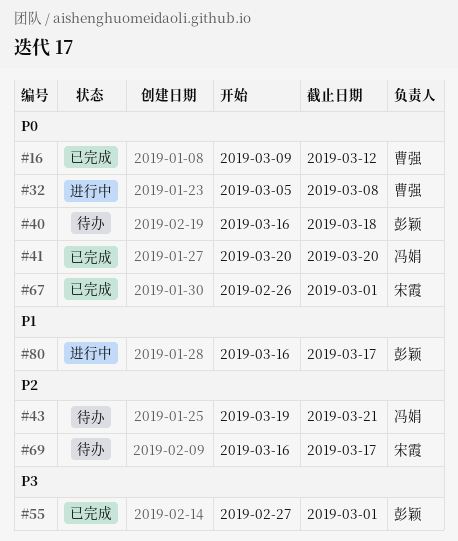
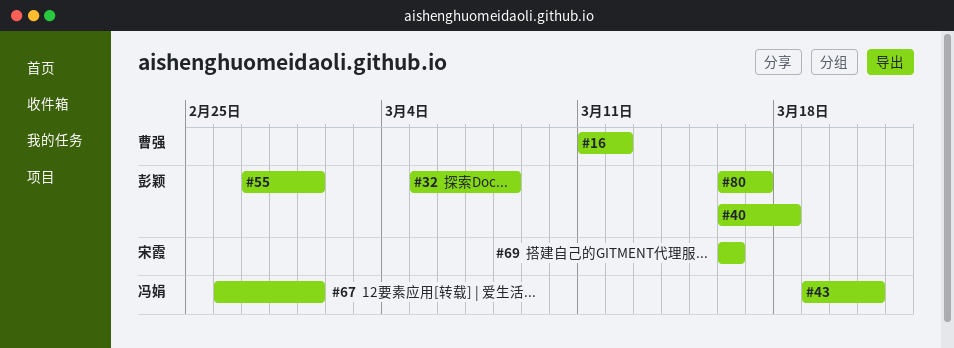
#16, start: Mar 9 -> Mar 11
#32, owner: 曹强 -> 彭颖
#41: present -> none
#67, owner: 宋霞 -> 冯娟
#69, due: Mar 17 -> Mar 16

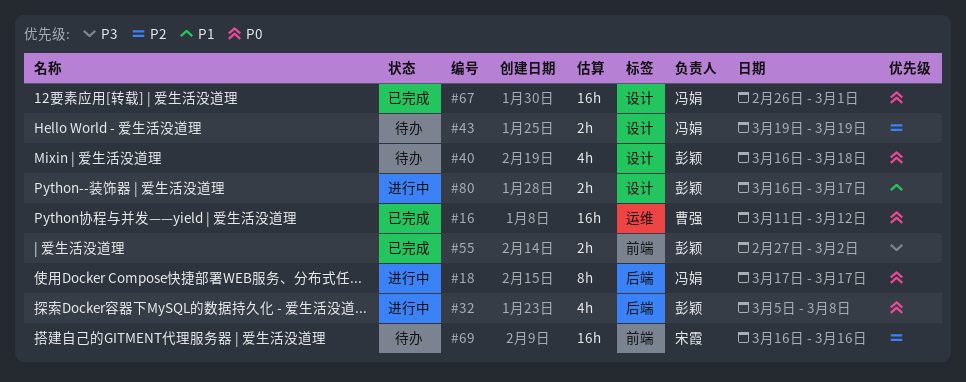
#18: none -> present
#43, due: Mar 21 -> Mar 19
#55, due: Mar 1 -> Mar 2

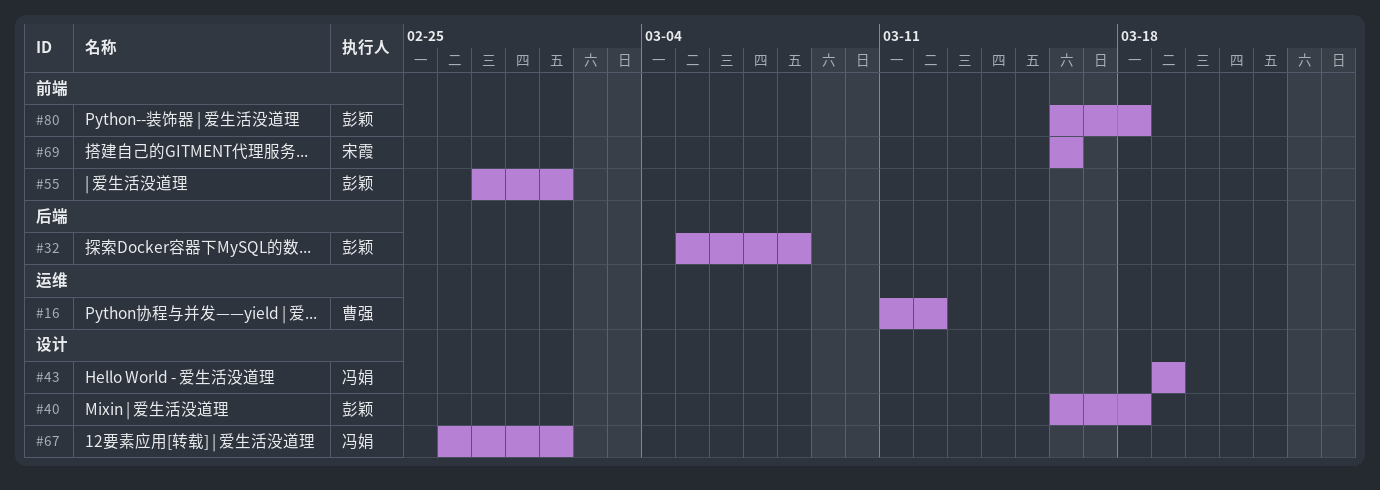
#18: present -> none
#55, due: Mar 2 -> Mar 1
#80, label: 设计 -> 前端
#80, due: Mar 17 -> Mar 18

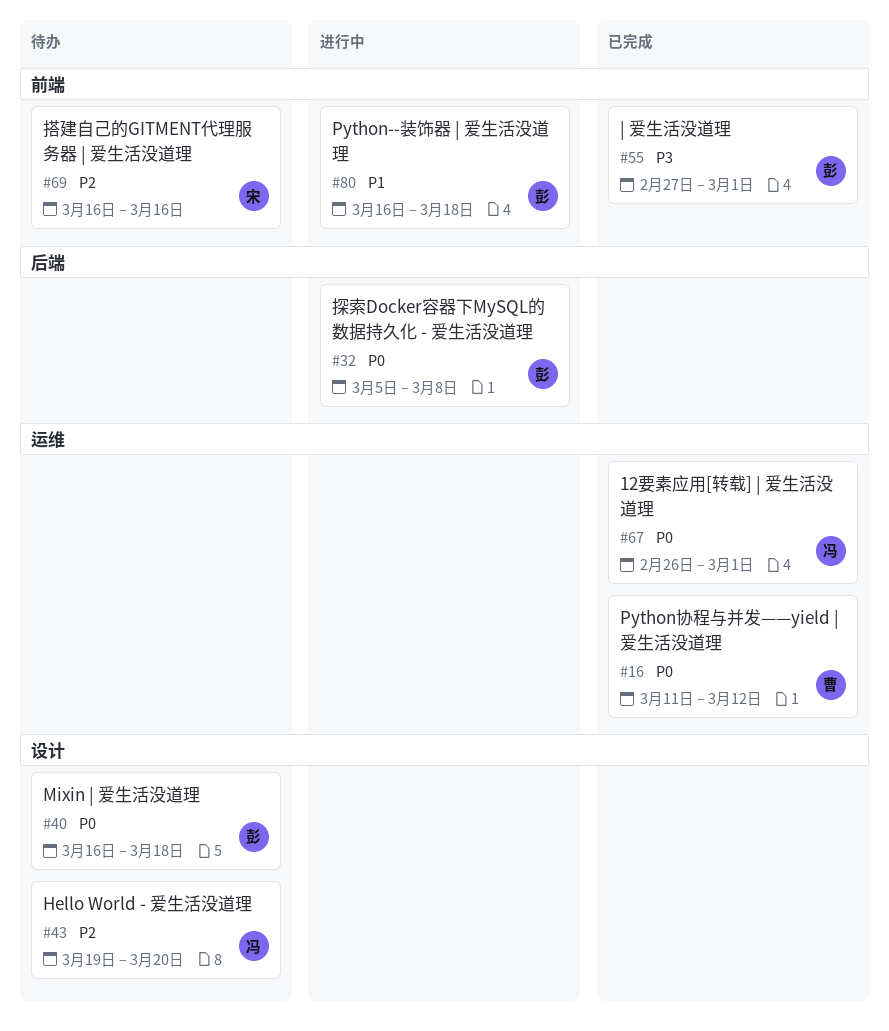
#43, due: Mar 19 -> Mar 20
#67, label: 设计 -> 运维

